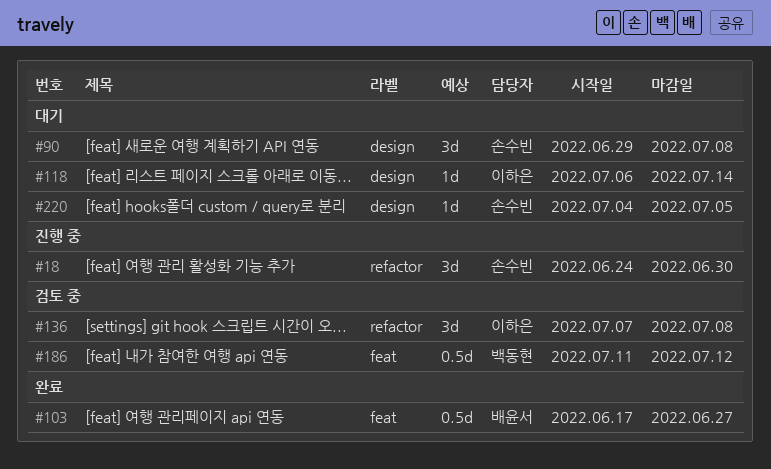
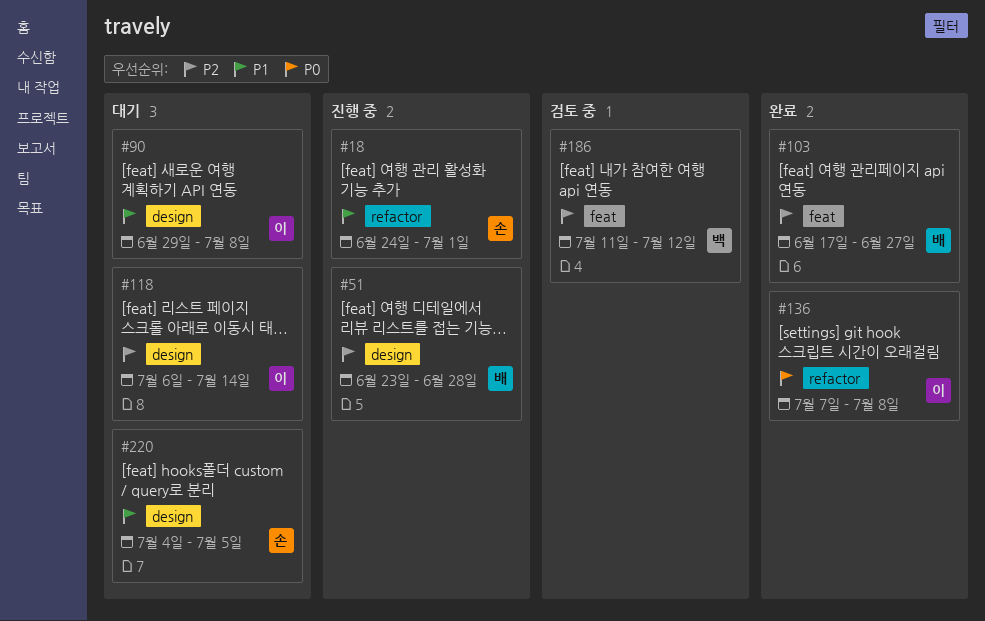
#18, due: Jun 30 -> Jul 1
#51: none -> present
#90, owner: 손수빈 -> 이하은
#136, status: 검토 중 -> 완료

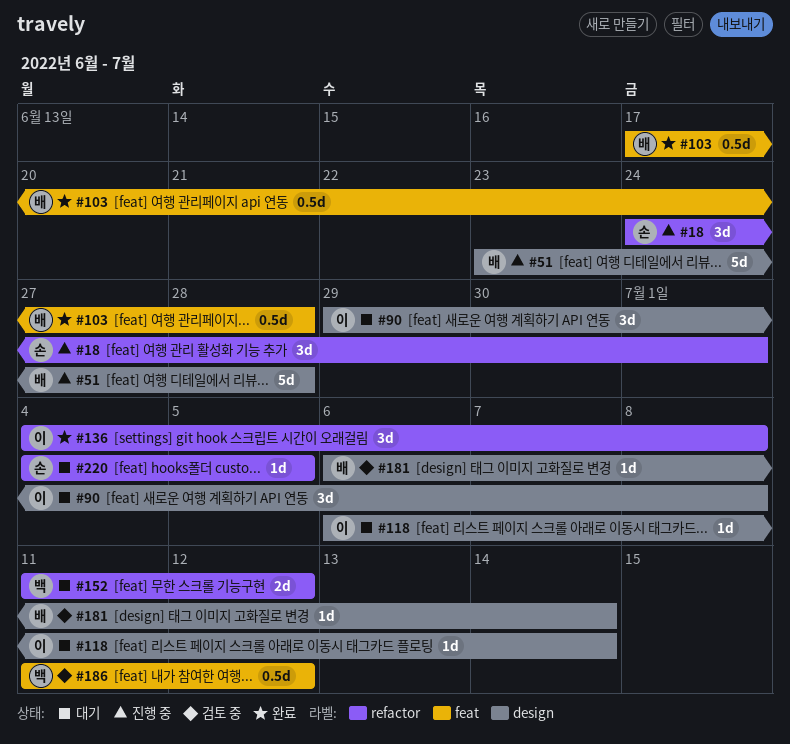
#103, due: Jun 27 -> Jun 28
#136, start: Jul 7 -> Jul 4
#152: none -> present
#181: none -> present
#220, label: design -> refactor

